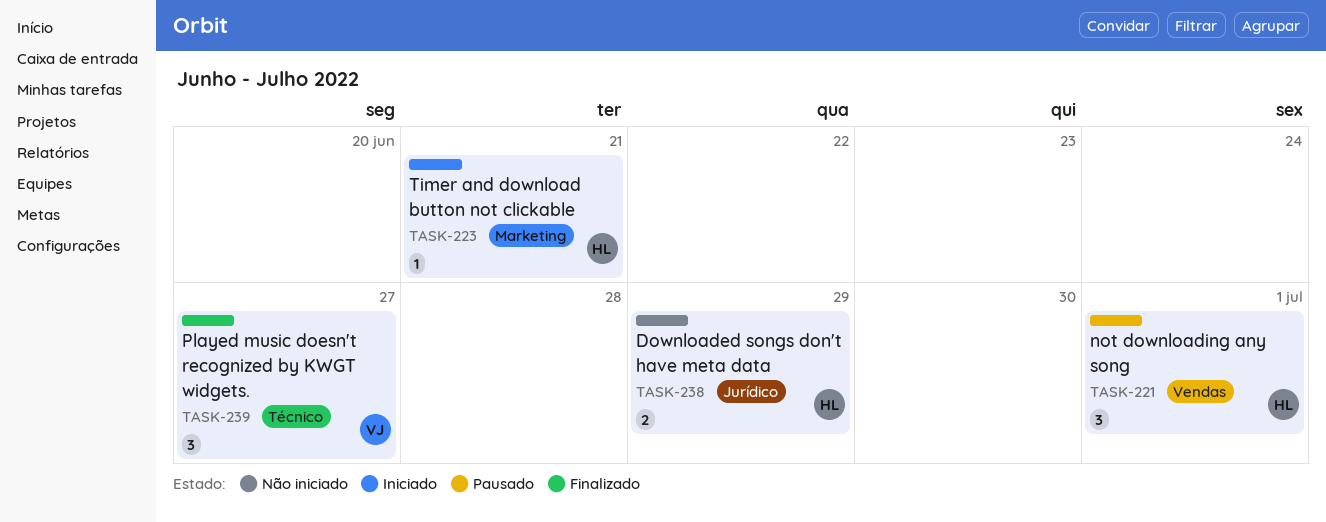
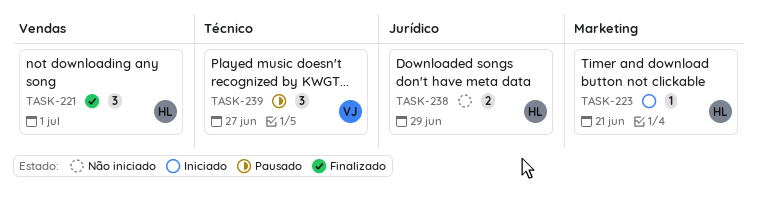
TASK-221, status: Pausado -> Finalizado
TASK-239, status: Finalizado -> Pausado

